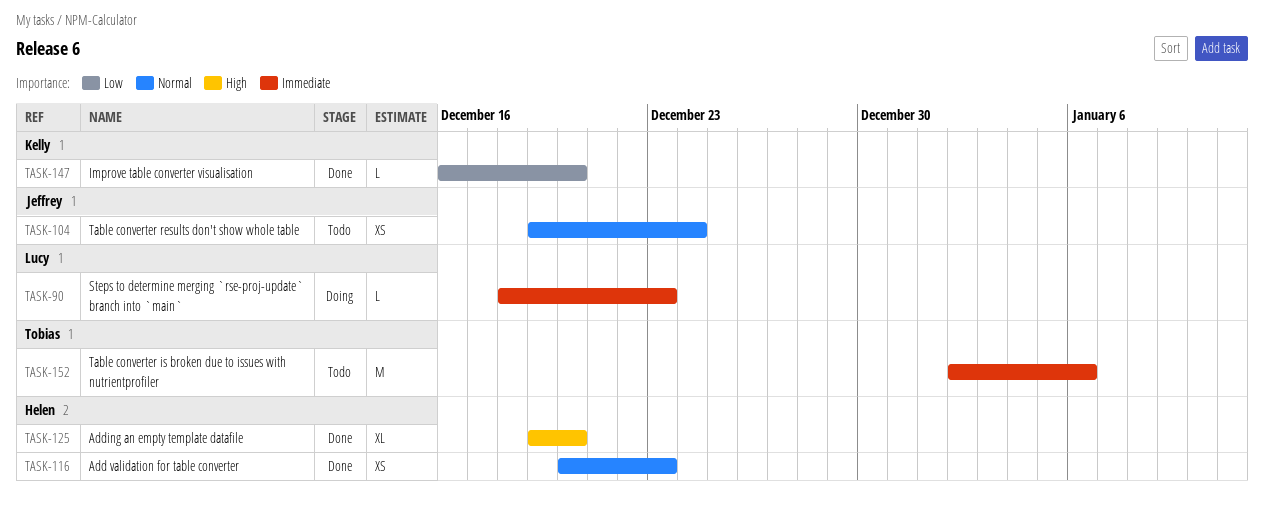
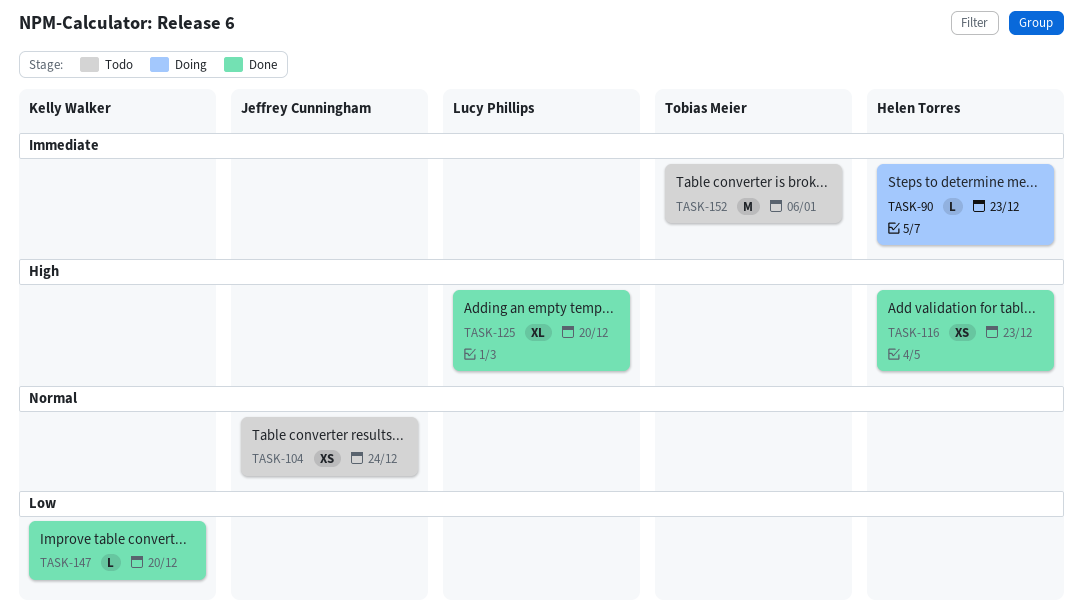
TASK-90, owner: Lucy Phillips -> Helen Torres
TASK-116, priority: Normal -> High
TASK-125, owner: Helen Torres -> Lucy Phillips

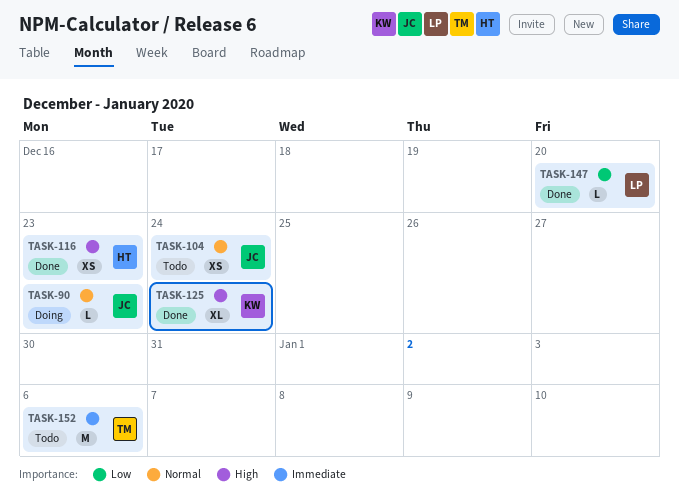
TASK-90, owner: Helen Torres -> Jeffrey Cunningham
TASK-90, priority: Immediate -> Normal
TASK-125, owner: Lucy Phillips -> Kelly Walker
TASK-125, due: Dec 20 -> Dec 24
TASK-147, owner: Kelly Walker -> Lucy Phillips

